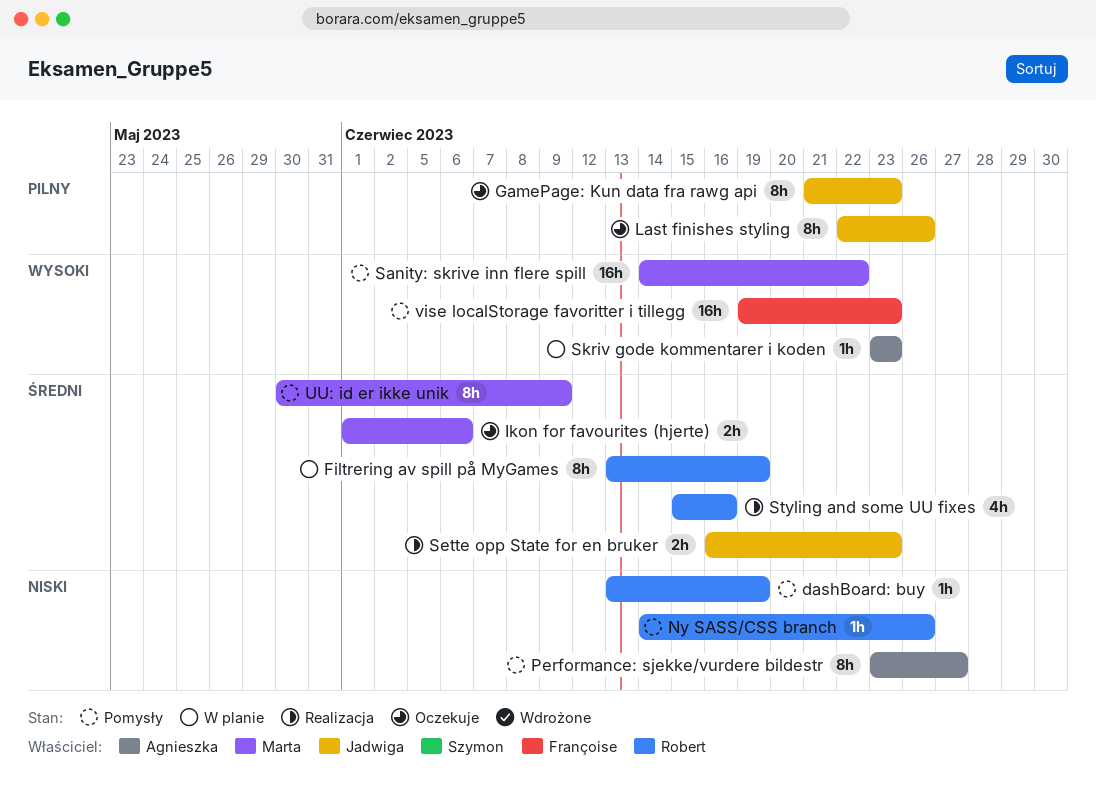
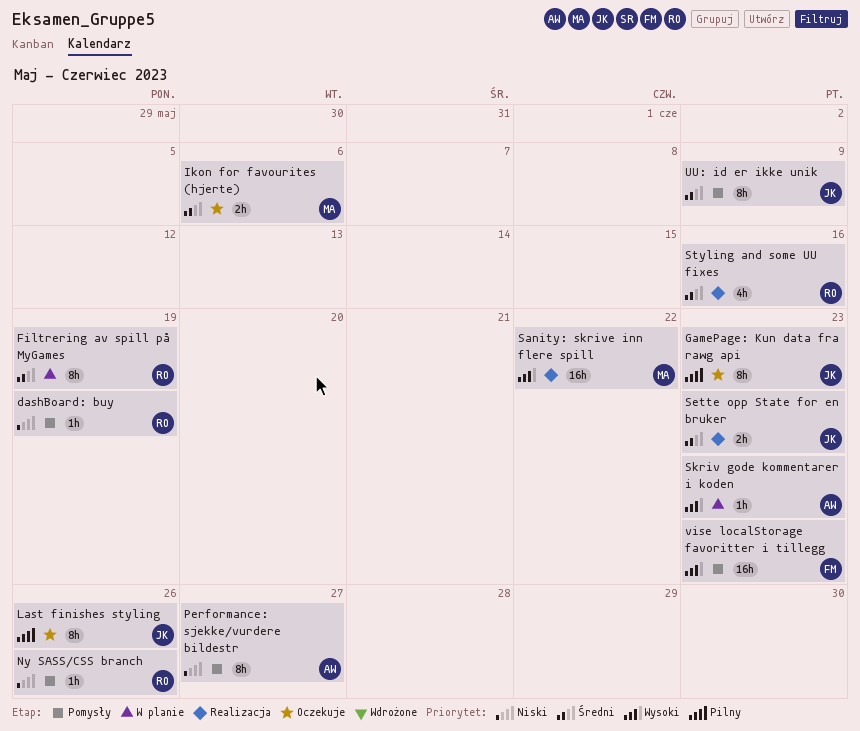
Sanity: skrive inn flere spill, status: Pomysły -> Realizacja
UU: id er ikke unik, owner: Marta -> Jadwiga

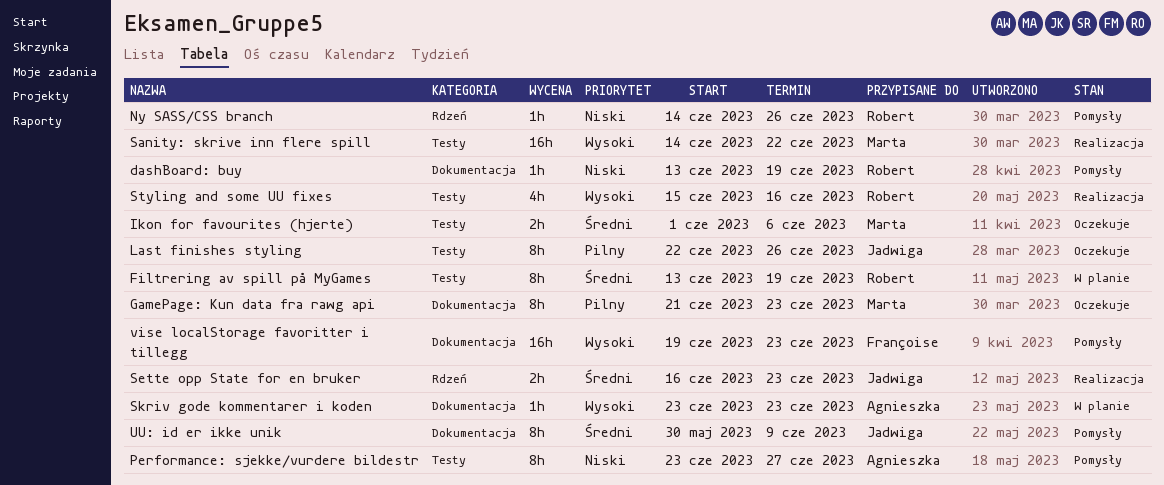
GamePage: Kun data fra rawg api, owner: Jadwiga -> Marta
Styling and some UU fixes, priority: Średni -> Wysoki

